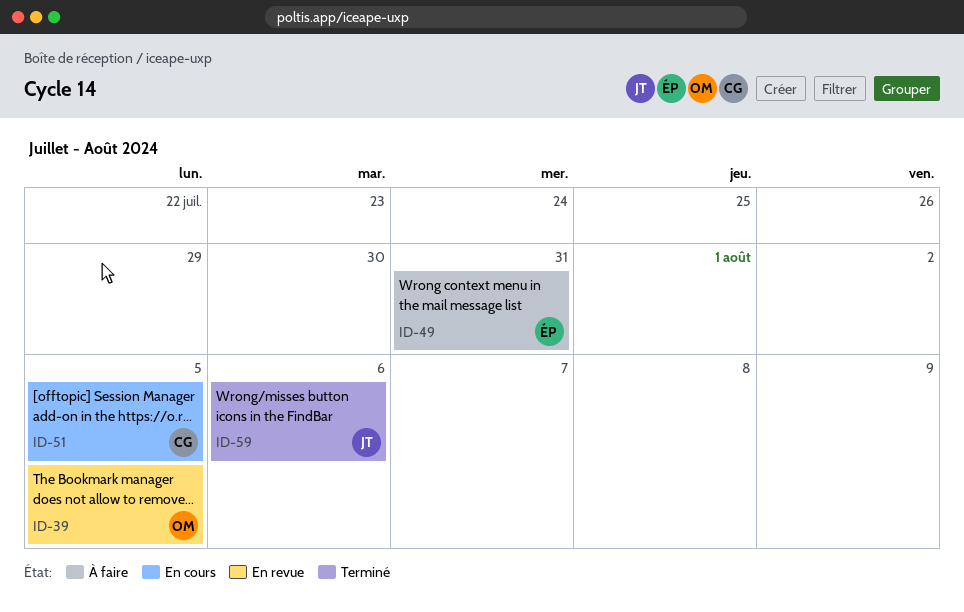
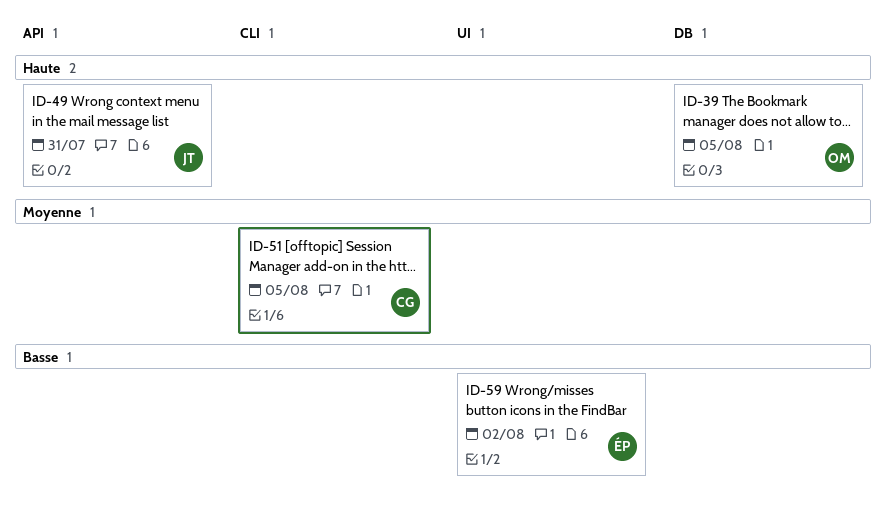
ID-49, owner: ÉP -> JT
ID-59, owner: JT -> ÉP
ID-59, due: Aug 6 -> Aug 2

